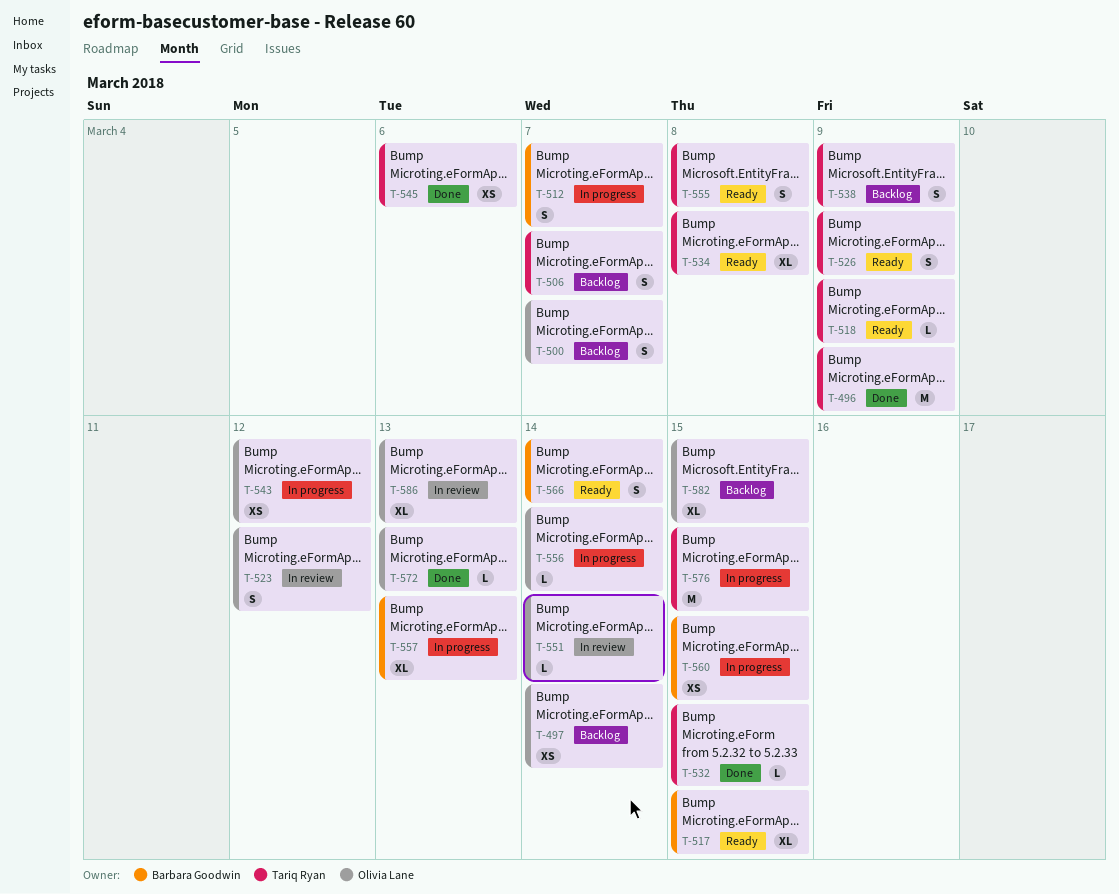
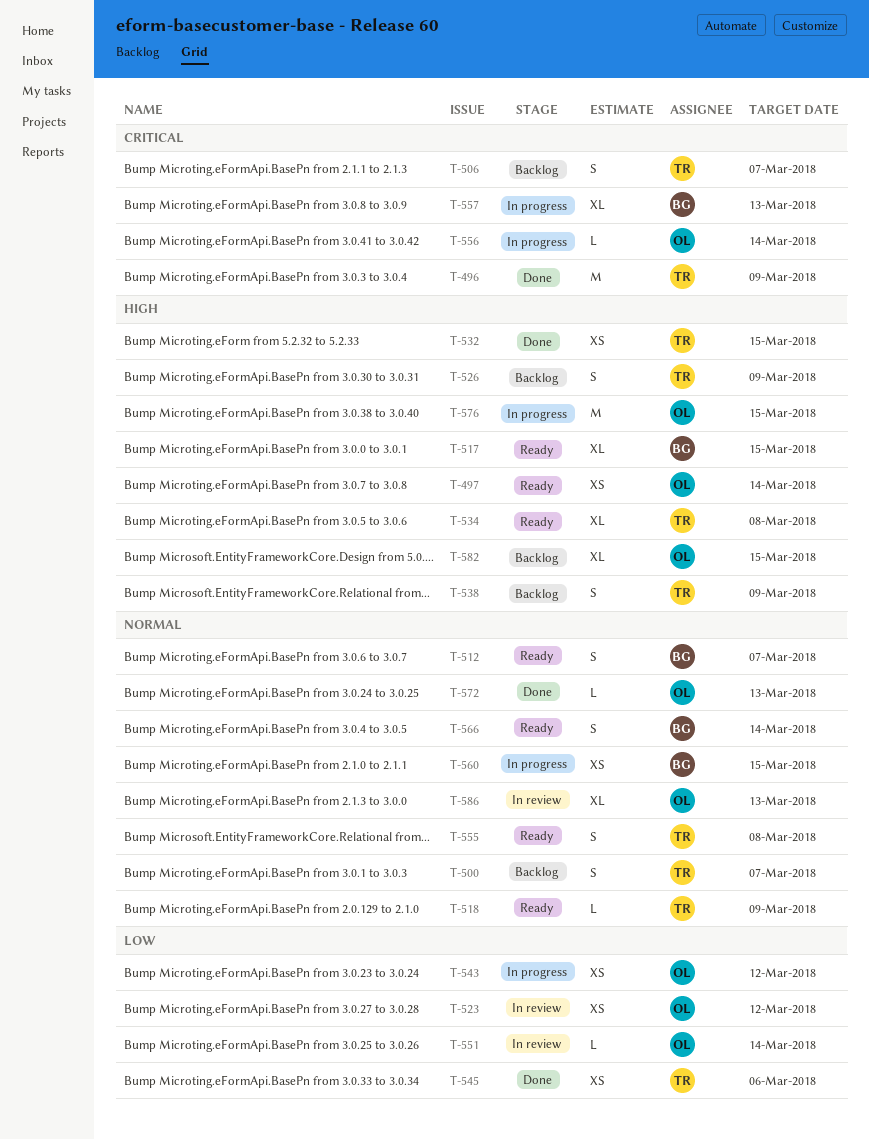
T-497, status: Backlog -> Ready
T-500, owner: Olivia Lane -> Tariq Ryan
T-512, status: In progress -> Ready
T-523, estimate: S -> XS
T-526, status: Ready -> Backlog
T-532, estimate: L -> XS
T-576, owner: Tariq Ryan -> Olivia Lane

